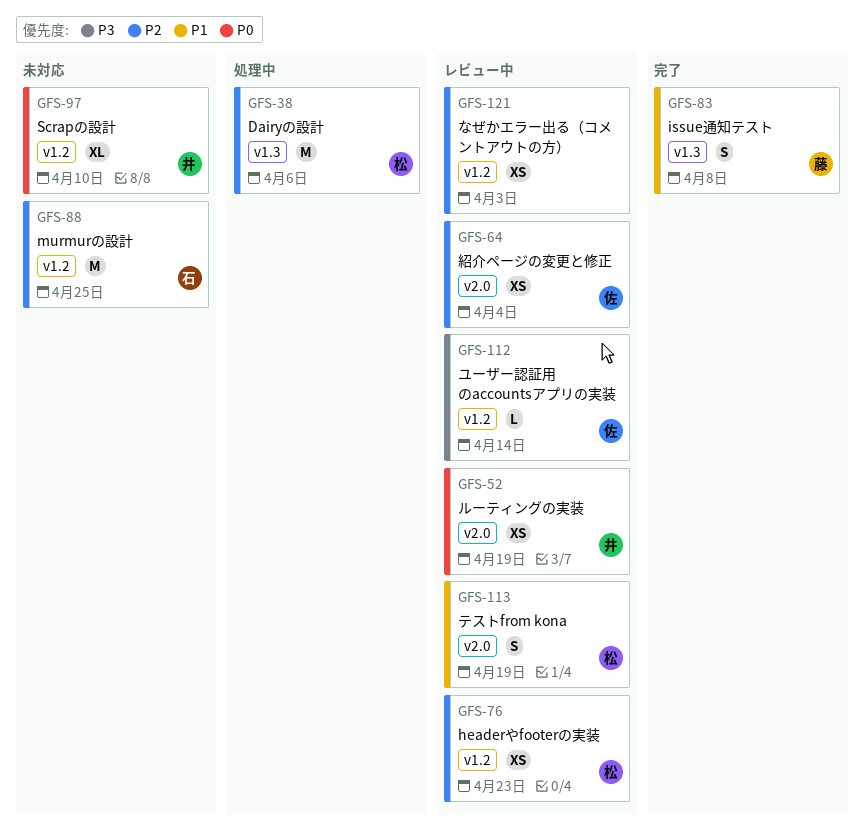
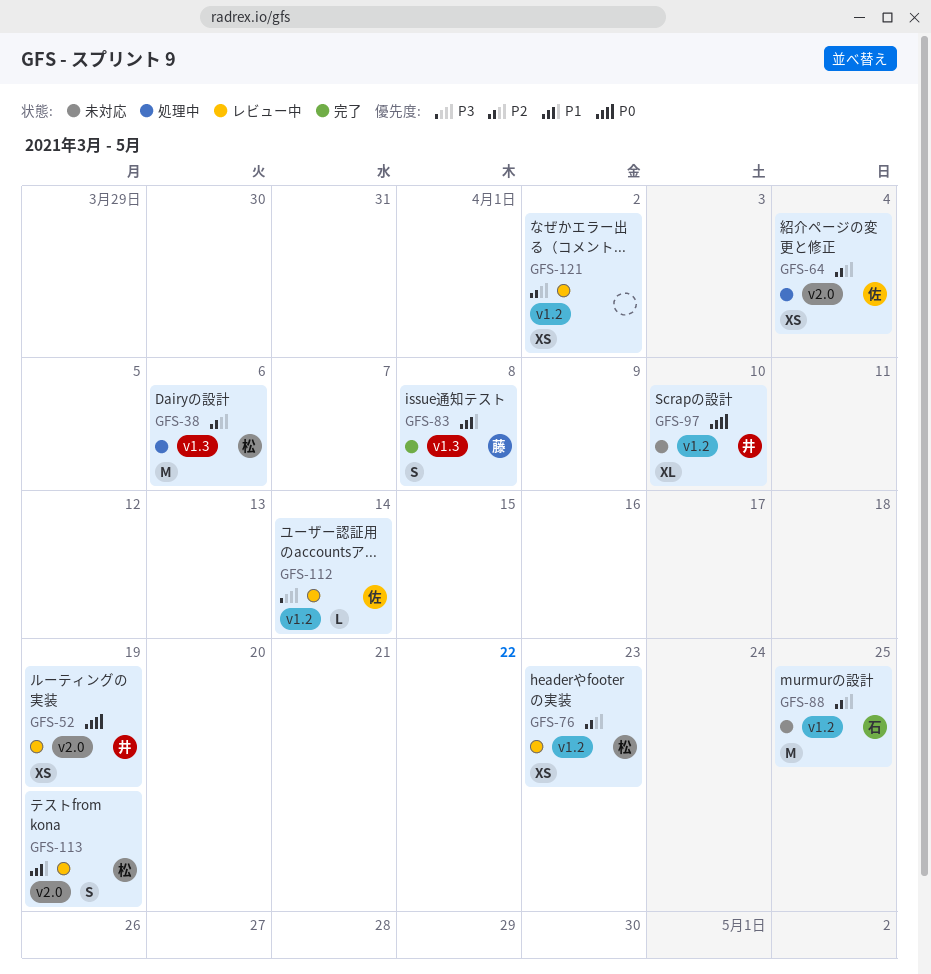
GFS-64, status: レビュー中 -> 処理中
GFS-121, due: Apr 3 -> Apr 2

